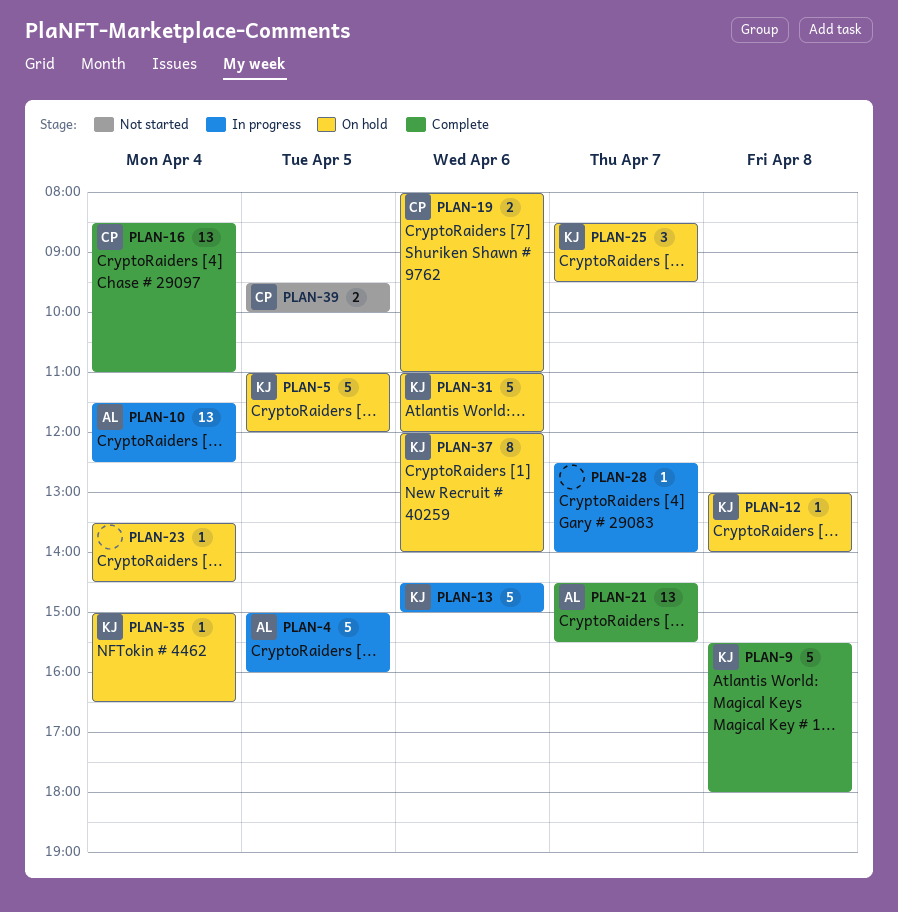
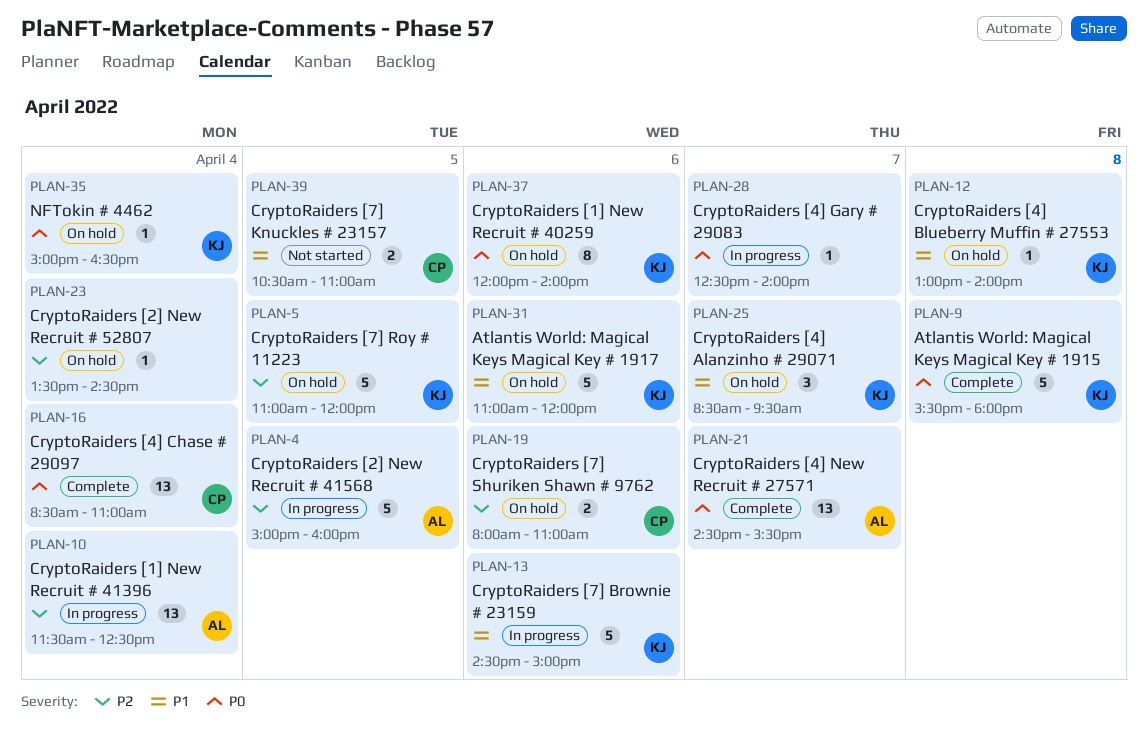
PLAN-39, begins: 09:30 -> 10:30
PLAN-39, ends: 10:00 -> 11:00

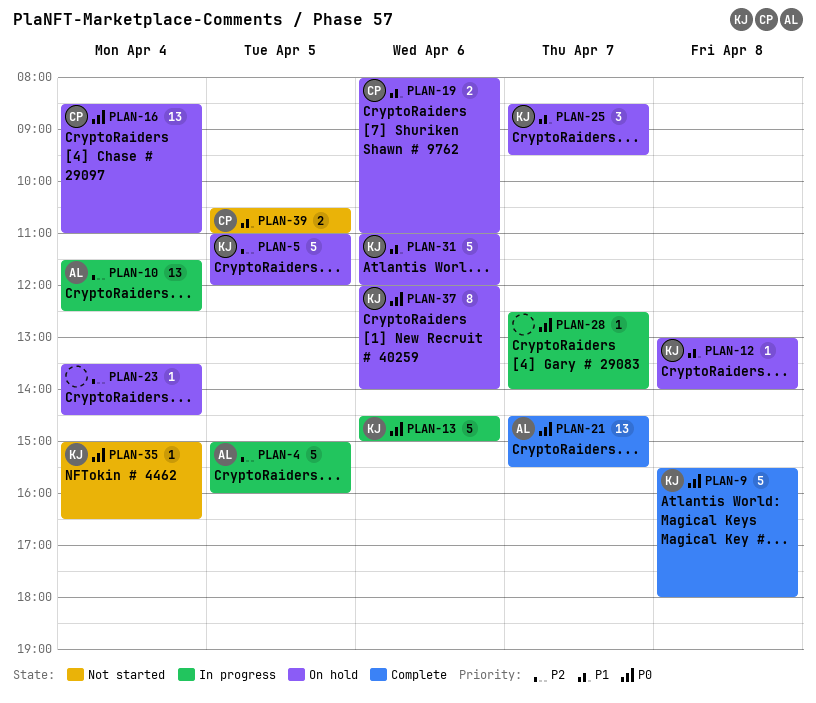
PLAN-13, priority: P1 -> P0
PLAN-16, status: Complete -> On hold
PLAN-19, priority: P2 -> P1
PLAN-35, status: On hold -> Not started

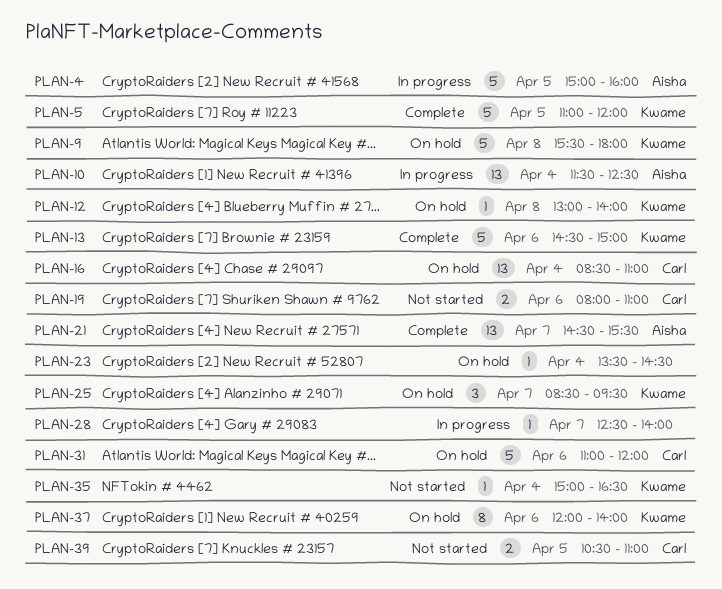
PLAN-5, status: On hold -> Complete
PLAN-9, status: Complete -> On hold
PLAN-13, status: In progress -> Complete
PLAN-19, status: On hold -> Not started
PLAN-31, owner: Kwame -> Carl

